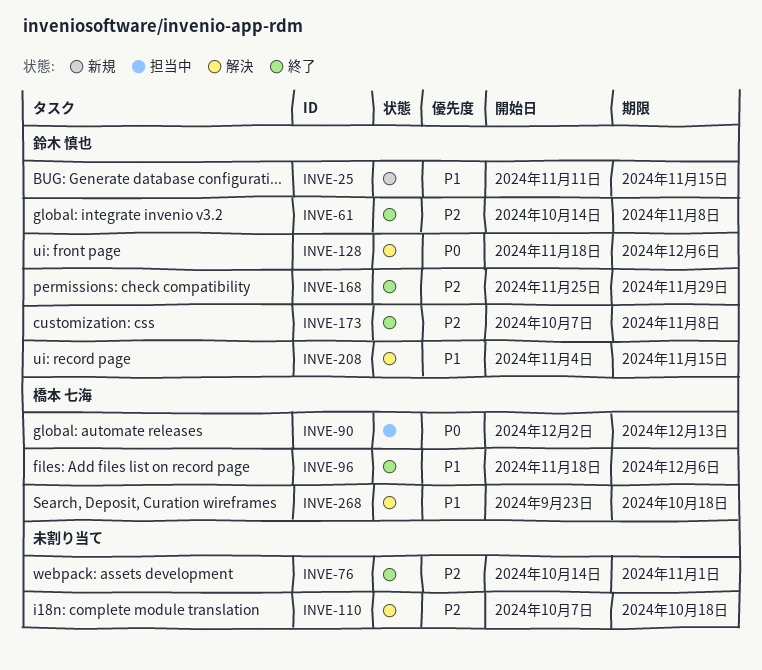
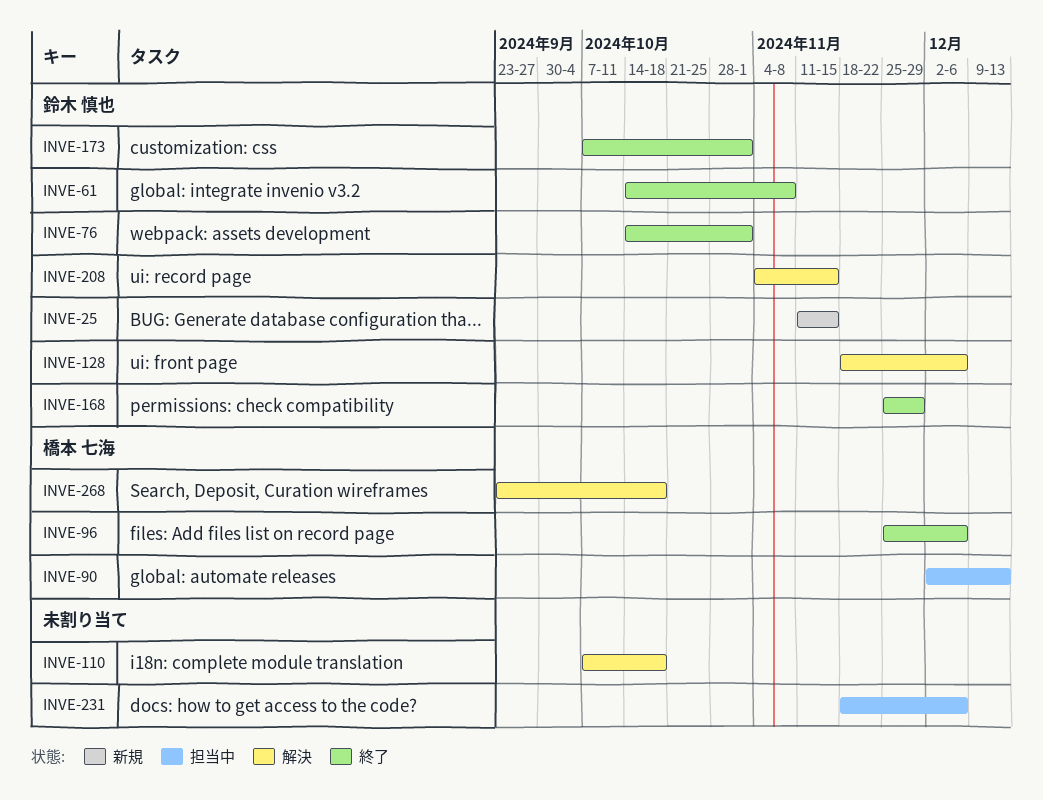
INVE-76, owner: none -> 鈴木 慎也
INVE-96, start: Nov 18 -> Nov 25
INVE-173, due: Nov 8 -> Nov 1
INVE-231: none -> present

